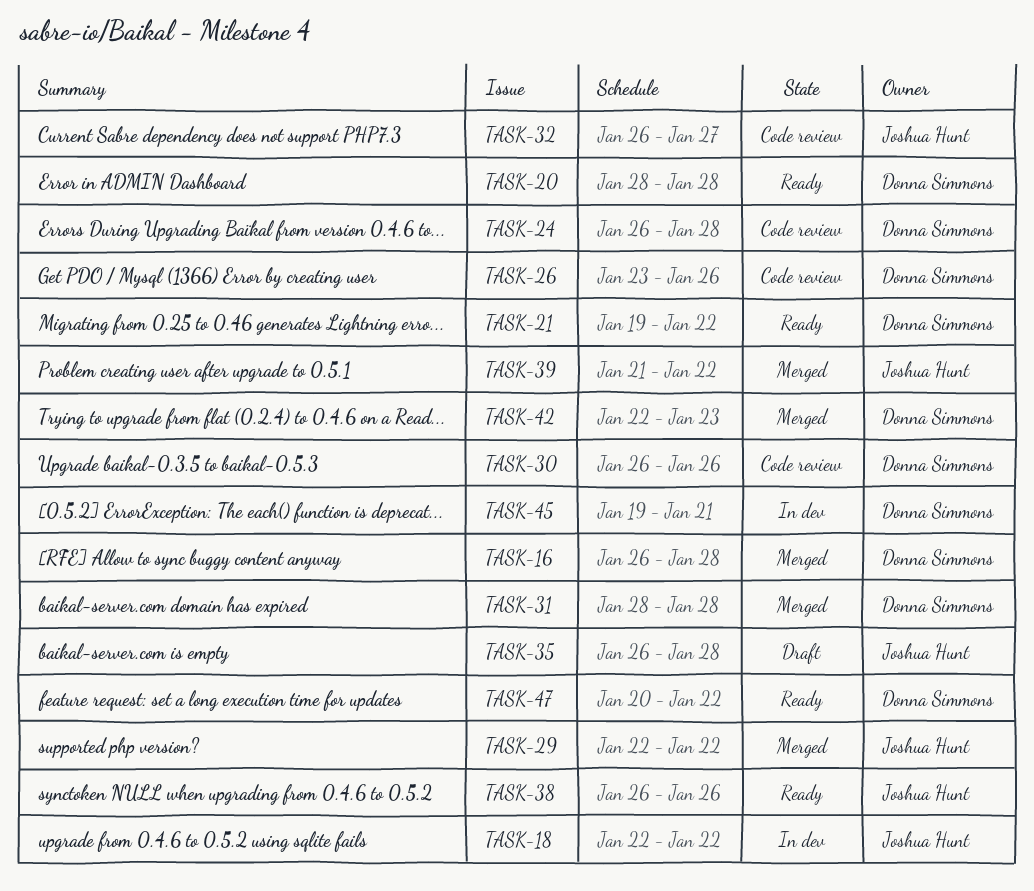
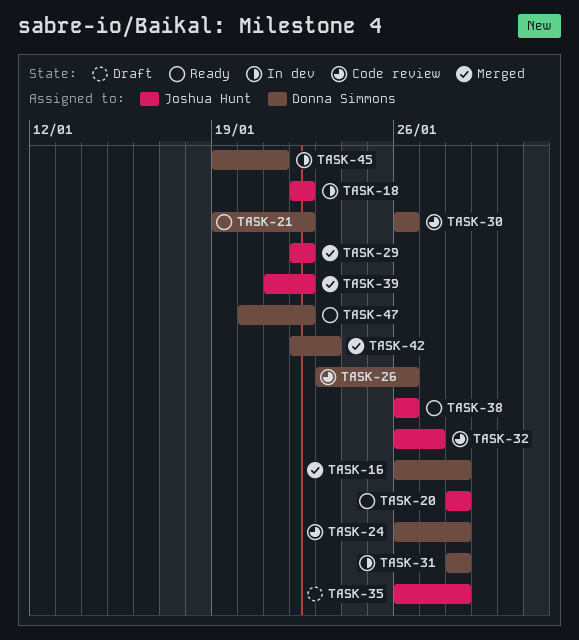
TASK-20, owner: Donna Simmons -> Joshua Hunt
TASK-31, status: Merged -> In dev

